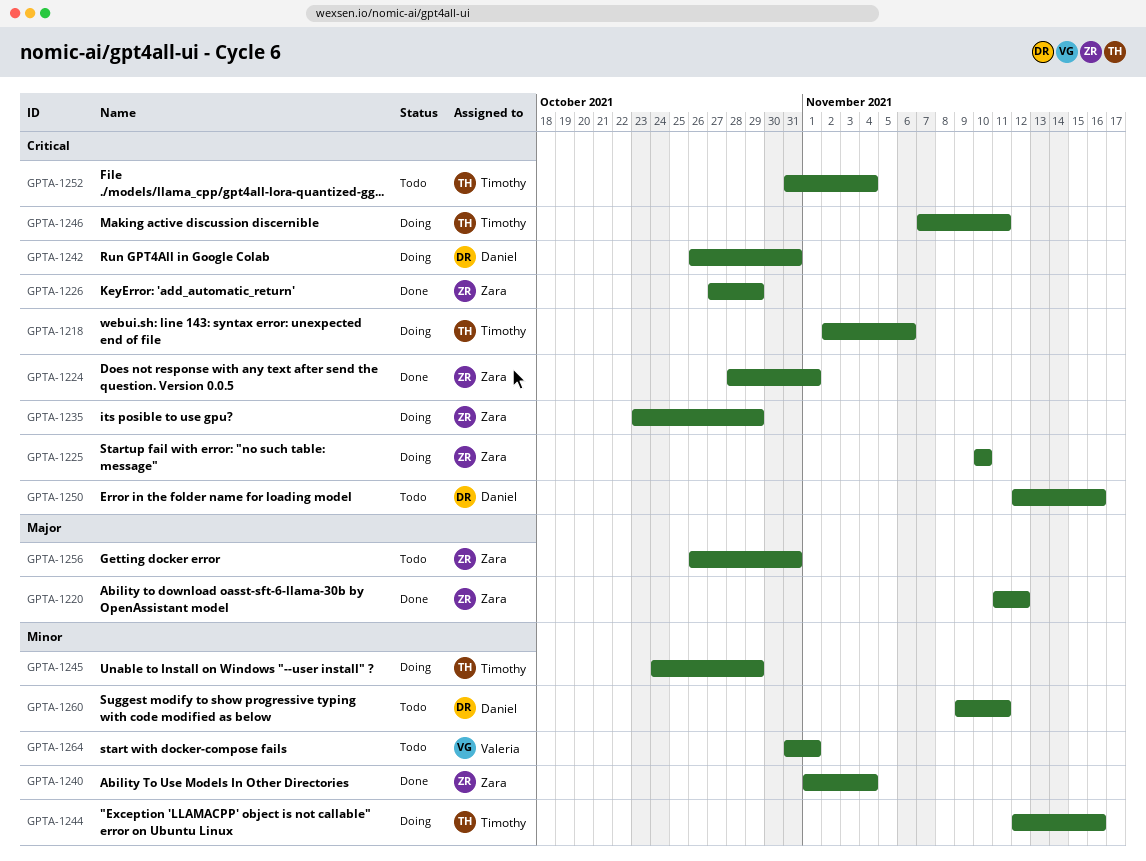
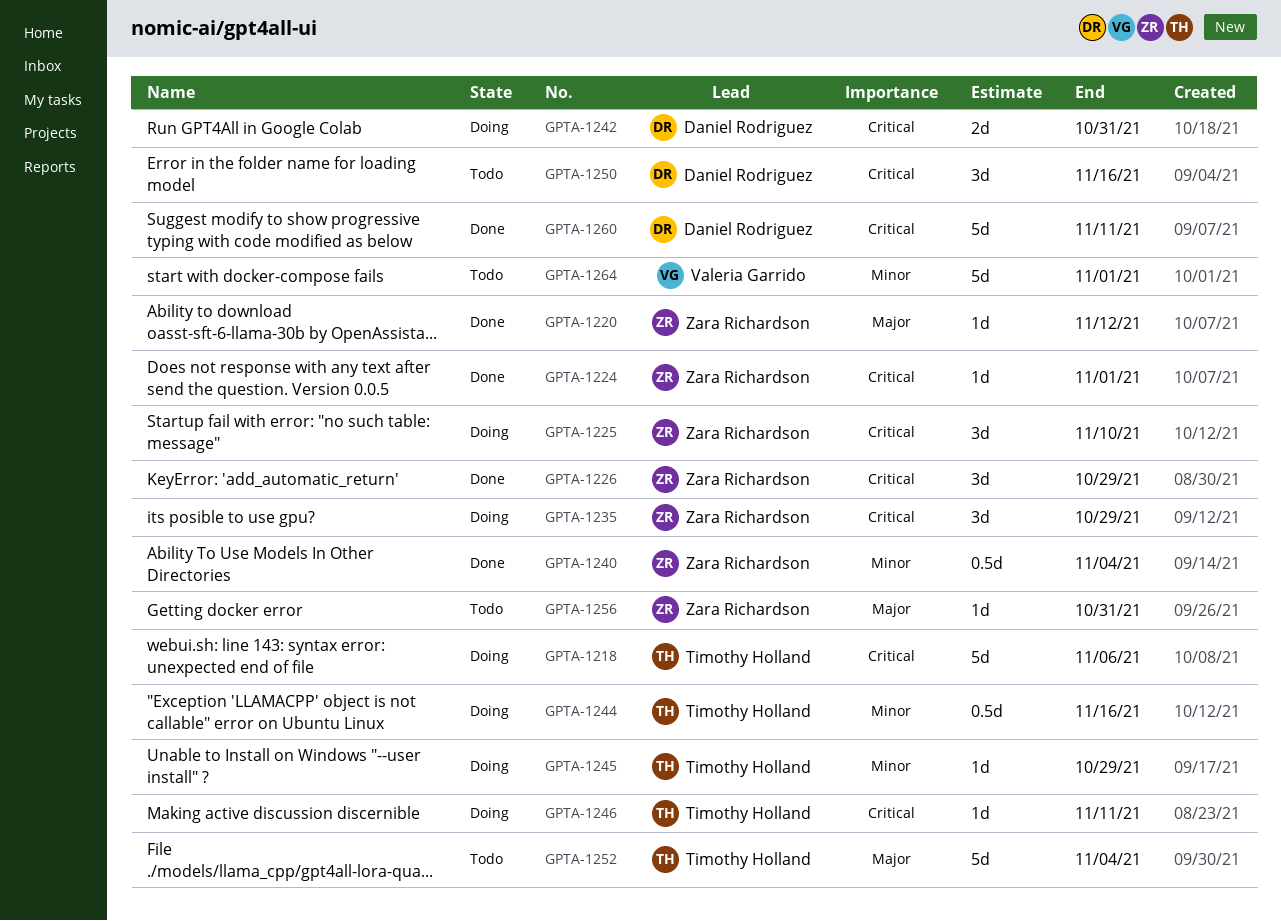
GPTA-1252, priority: Critical -> Major
GPTA-1260, status: Todo -> Done
GPTA-1260, priority: Minor -> Critical

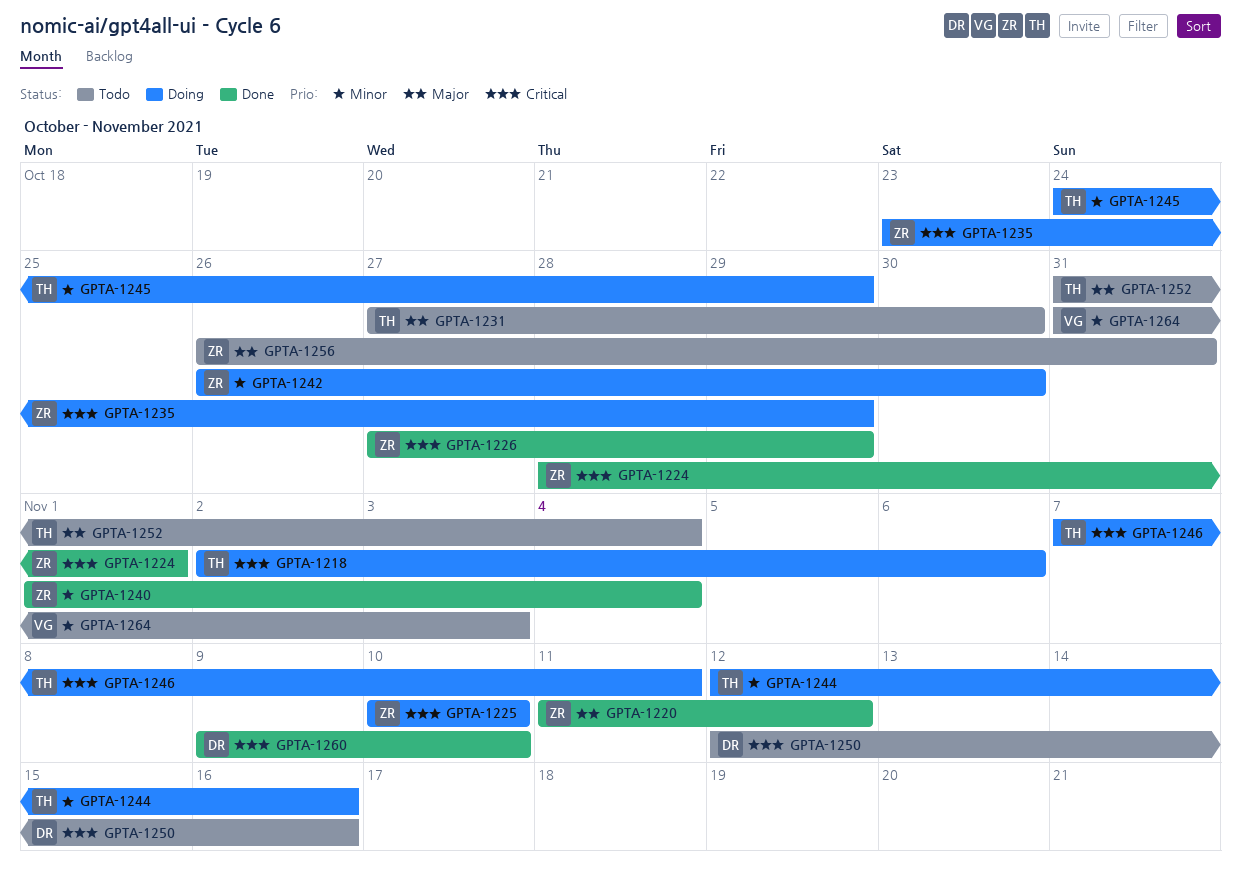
GPTA-1231: none -> present
GPTA-1242, owner: Daniel Rodriguez -> Zara Richardson
GPTA-1242, priority: Critical -> Minor
GPTA-1242, due: Oct 31 -> Oct 30
GPTA-1260, due: Nov 11 -> Nov 10
GPTA-1264, due: Nov 1 -> Nov 3

